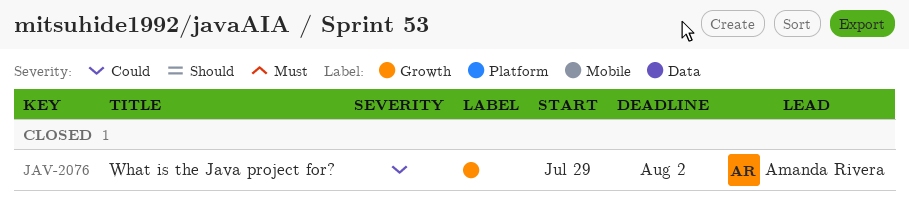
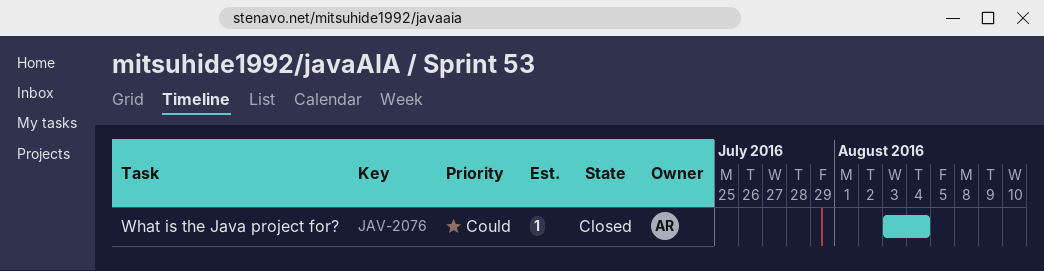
JAV-2076, start: Jul 29 -> Aug 3
JAV-2076, due: Aug 2 -> Aug 4

